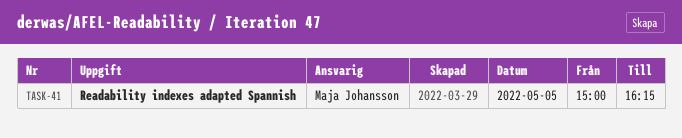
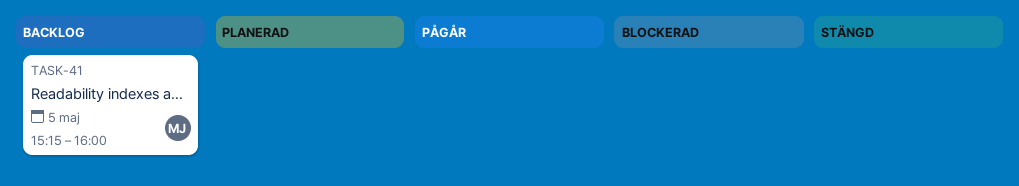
TASK-41, begins: 15:00 -> 15:15
TASK-41, ends: 16:15 -> 16:00

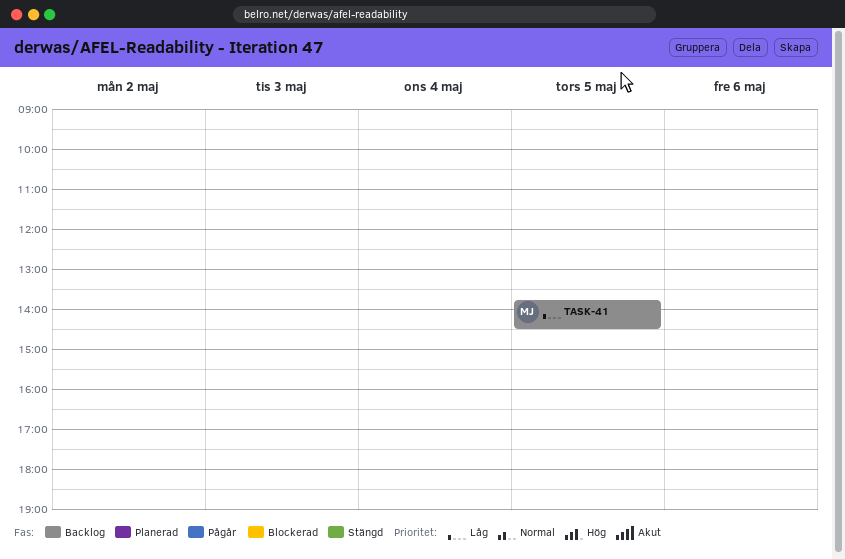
TASK-41, begins: 15:15 -> 13:45
TASK-41, ends: 16:00 -> 14:30

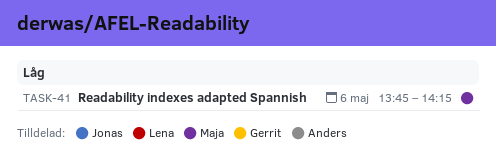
TASK-41, day: May 5 -> May 6
TASK-41, ends: 14:30 -> 14:15

